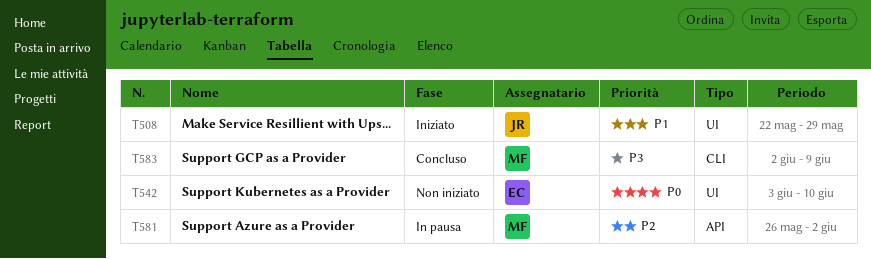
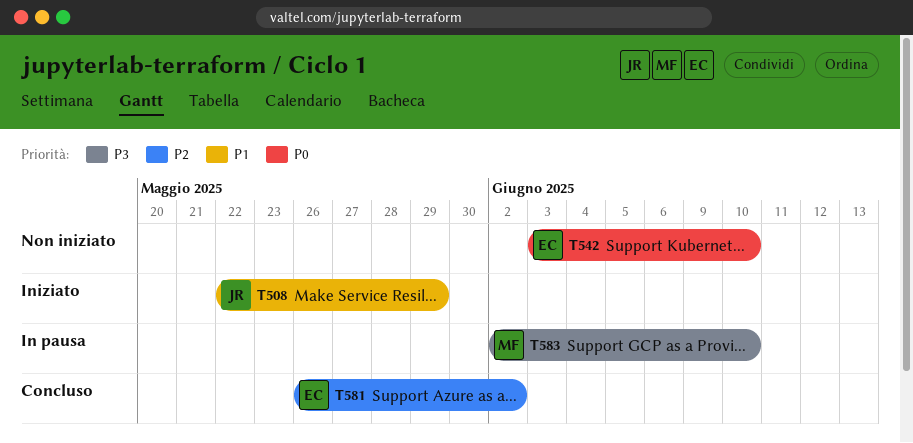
T581, status: In pausa -> Concluso
T581, owner: MF -> EC
T583, status: Concluso -> In pausa
T583, due: Jun 9 -> Jun 10

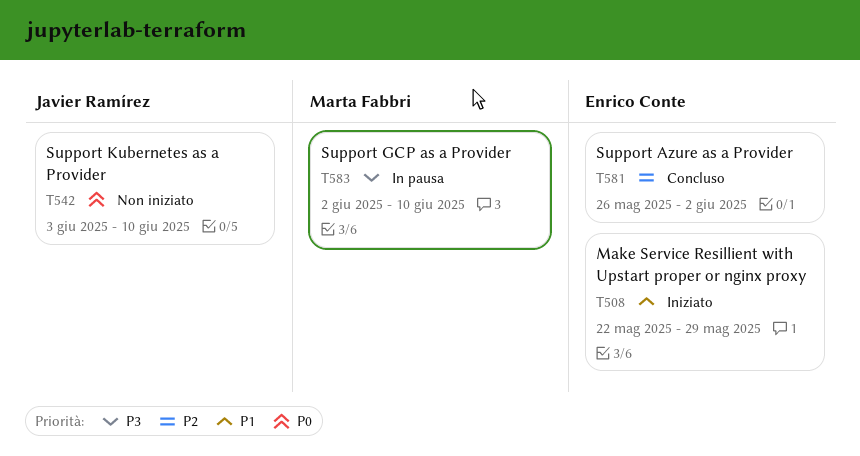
T508, owner: Javier Ramírez -> Enrico Conte
T542, owner: Enrico Conte -> Javier Ramírez

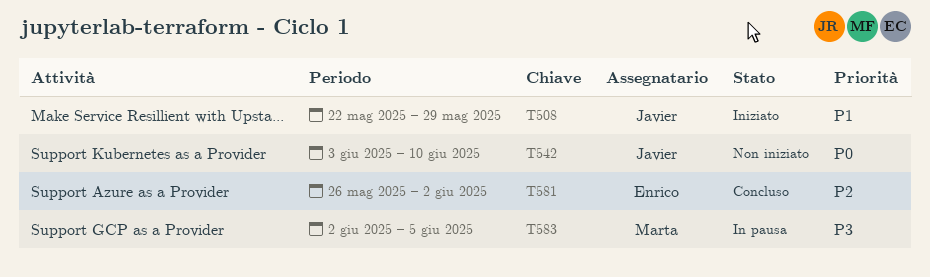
T508, owner: Enrico Conte -> Javier Ramírez
T583, due: Jun 10 -> Jun 5

